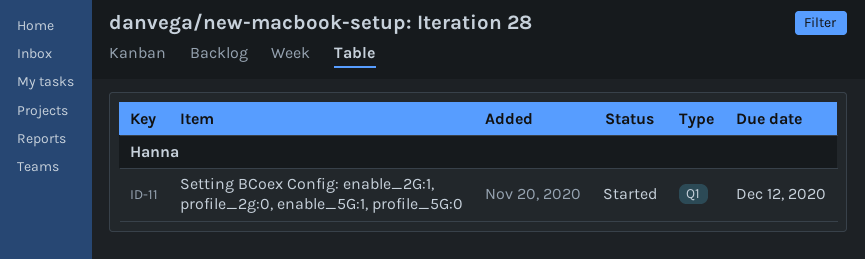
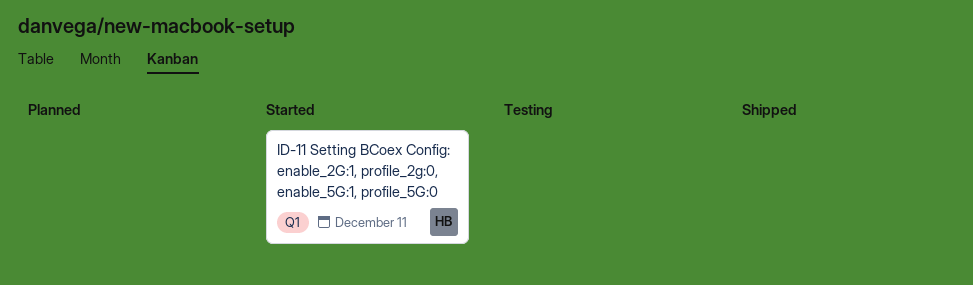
ID-11, due: Dec 12 -> Dec 11

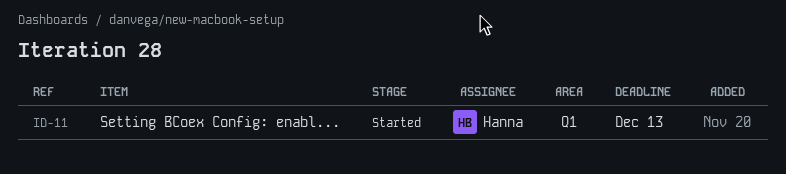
ID-11, due: Dec 11 -> Dec 13

